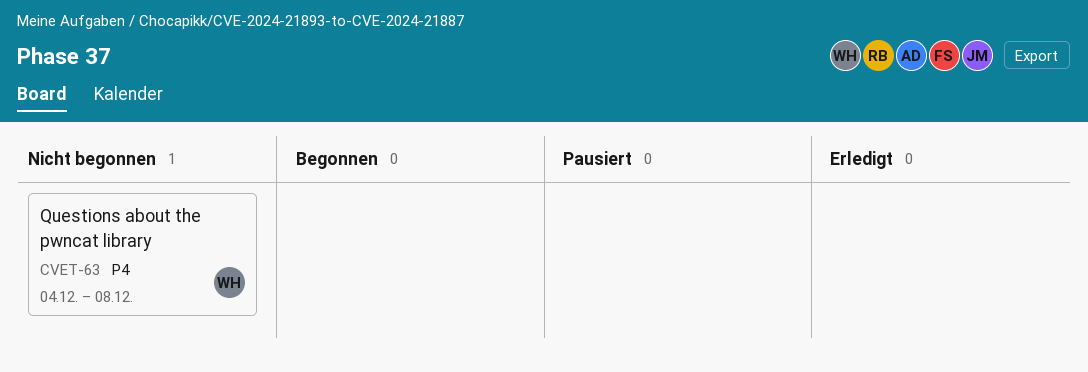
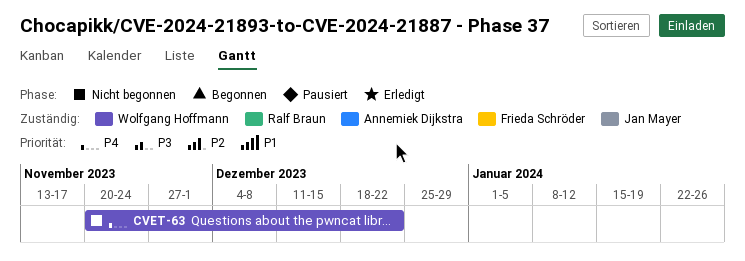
CVET-63, start: Dec 4 -> Nov 20
CVET-63, due: Dec 8 -> Dec 22

